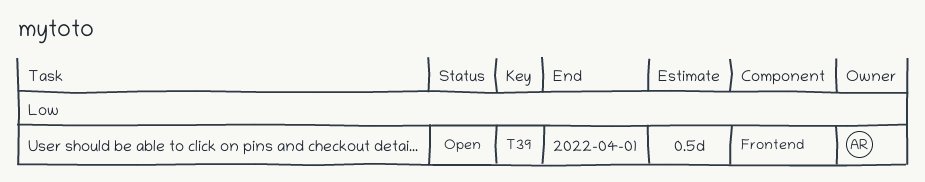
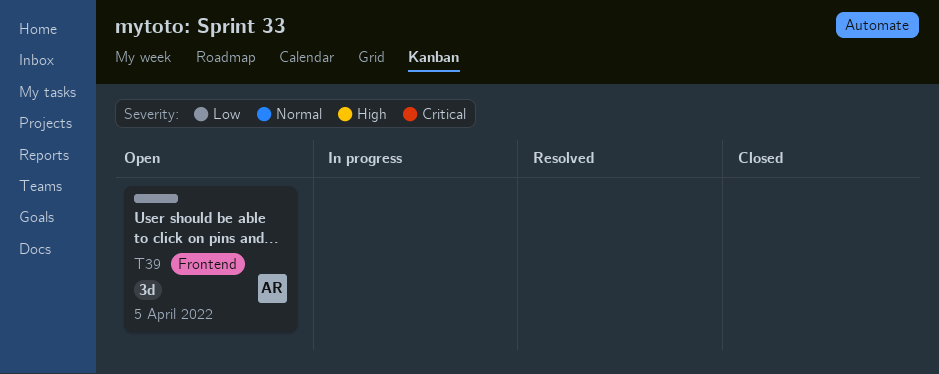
T39, estimate: 0.5d -> 3d
T39, due: Apr 1 -> Apr 5

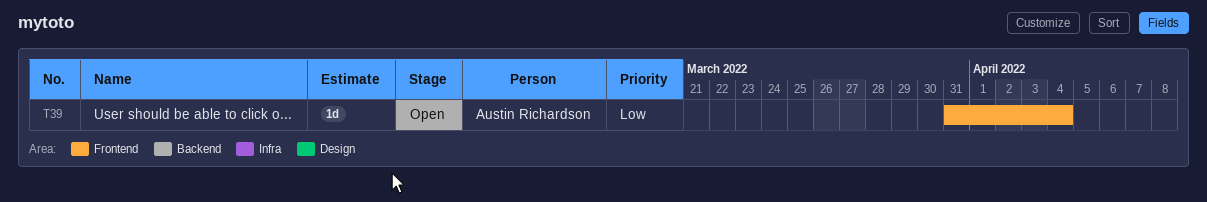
T39, estimate: 3d -> 1d
T39, due: Apr 5 -> Apr 4

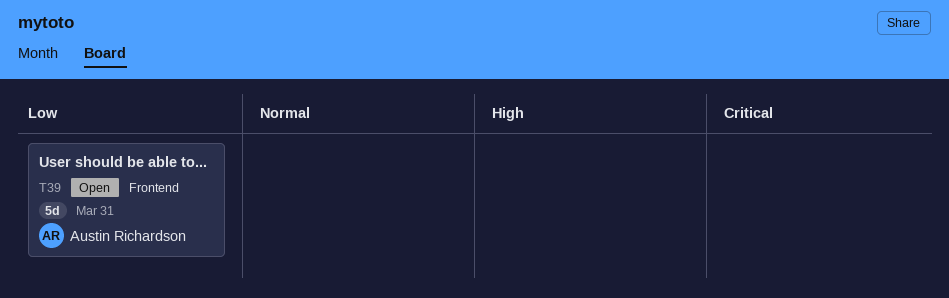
T39, estimate: 1d -> 5d
T39, due: Apr 4 -> Mar 31

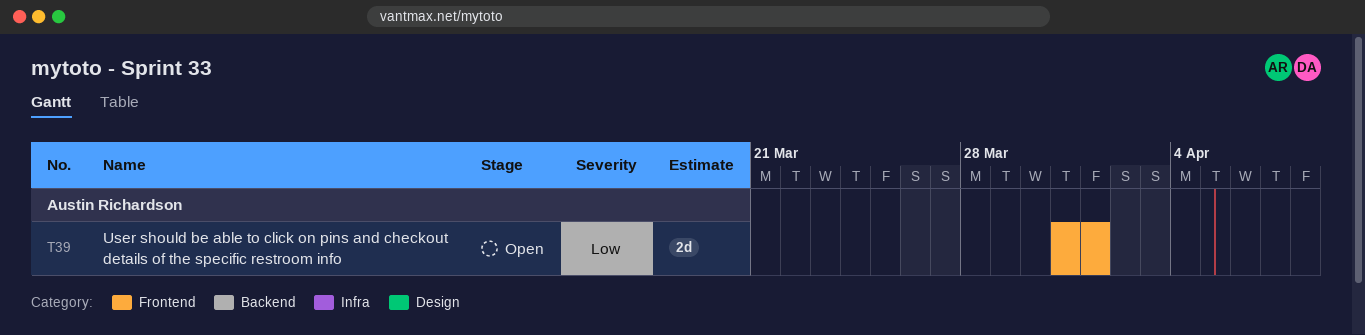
T39, estimate: 5d -> 2d
T39, due: Mar 31 -> Apr 1

